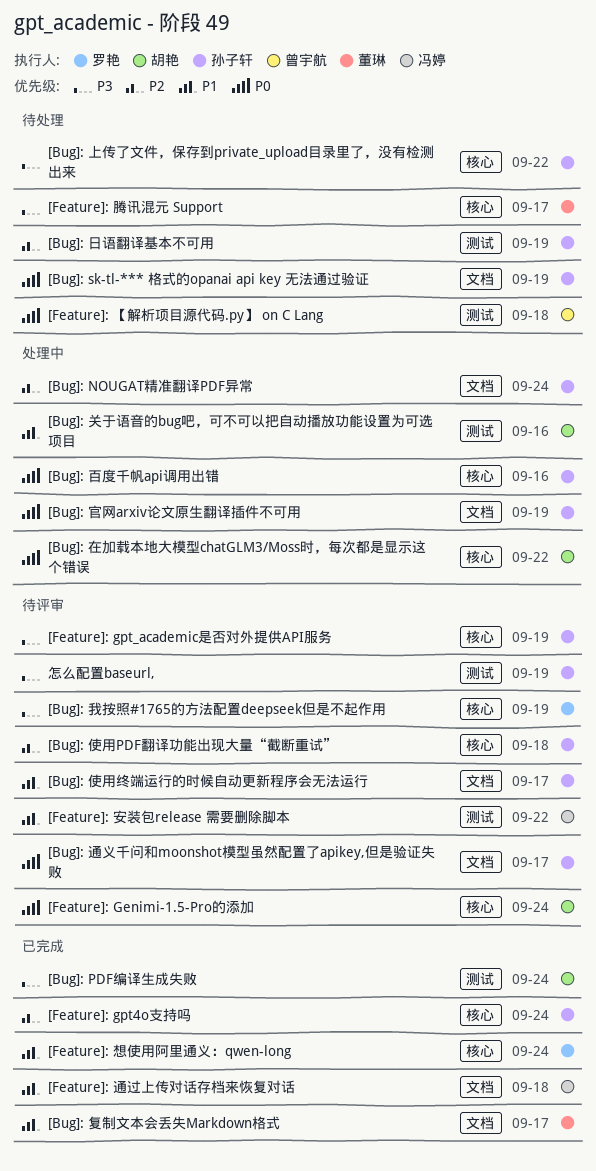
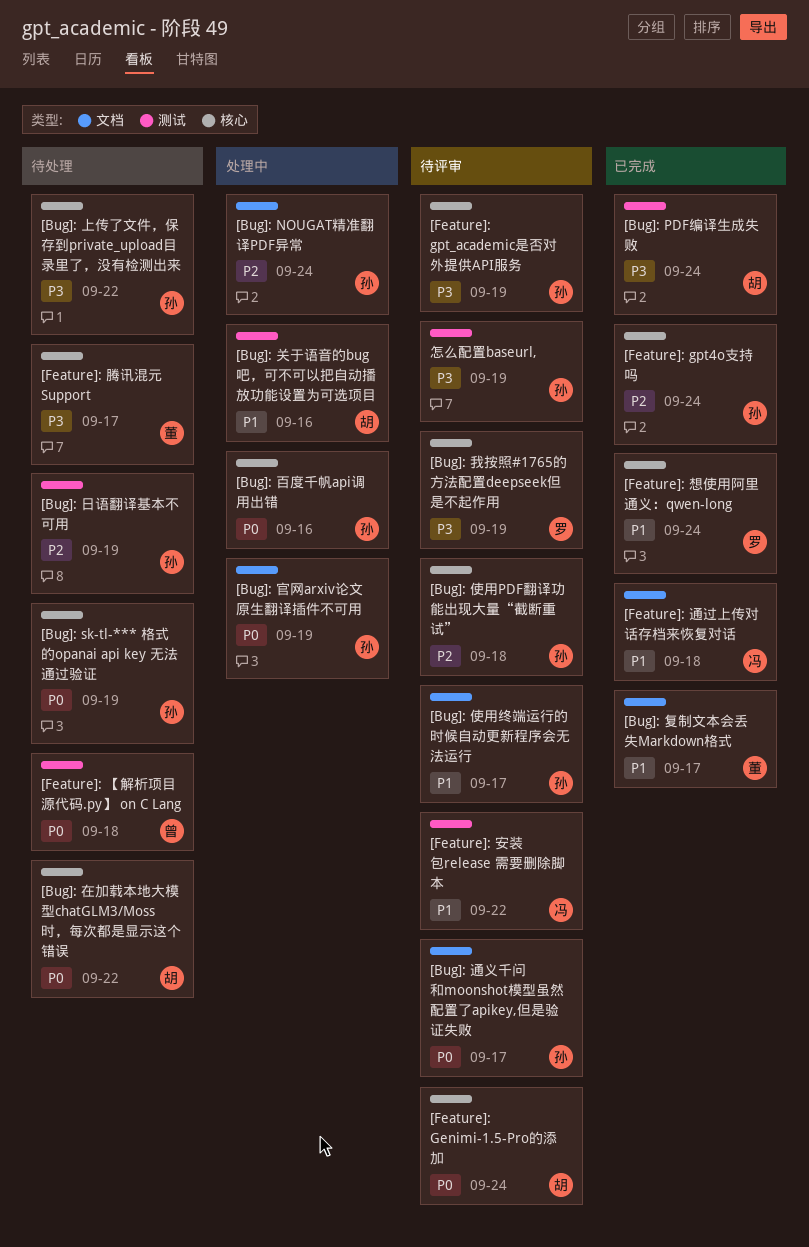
[Bug]: sk-tl-*** 格式的opanai api key 无法通过验证, label: 文档 -> 核心
[Bug]: 在加载本地大模型chatGLM3/Moss时，每次都是显示这个错误, status: 处理中 -> 待处理

